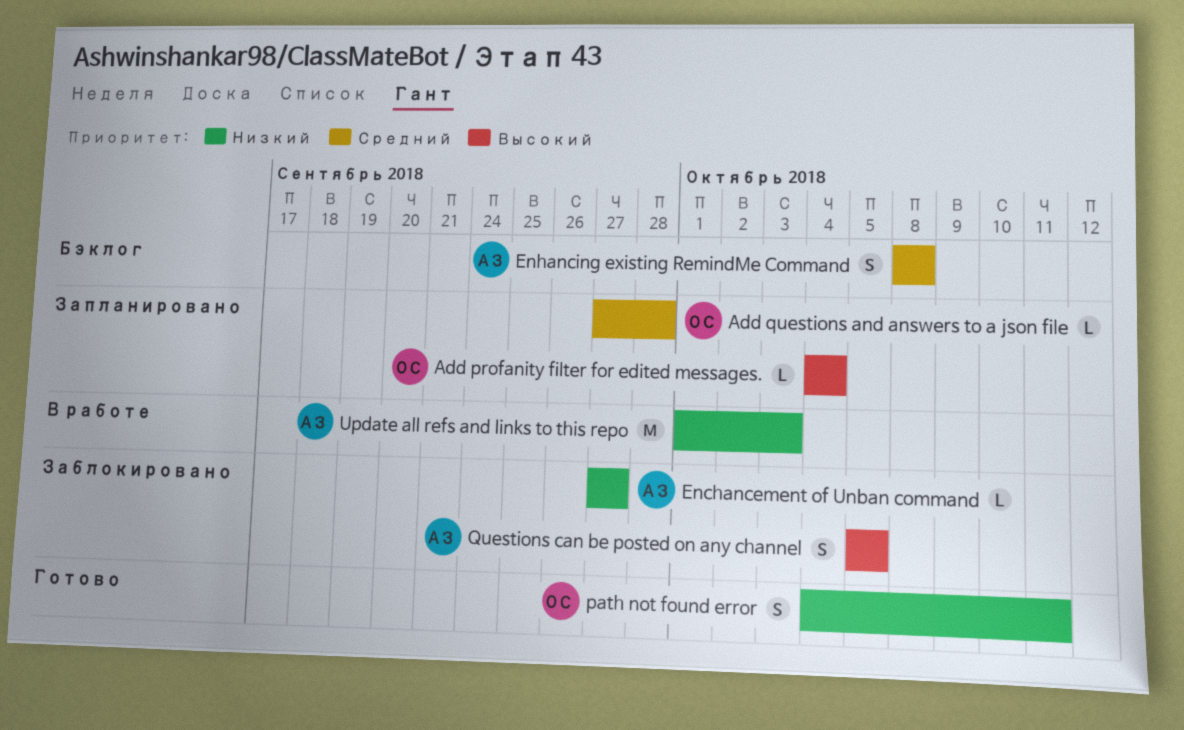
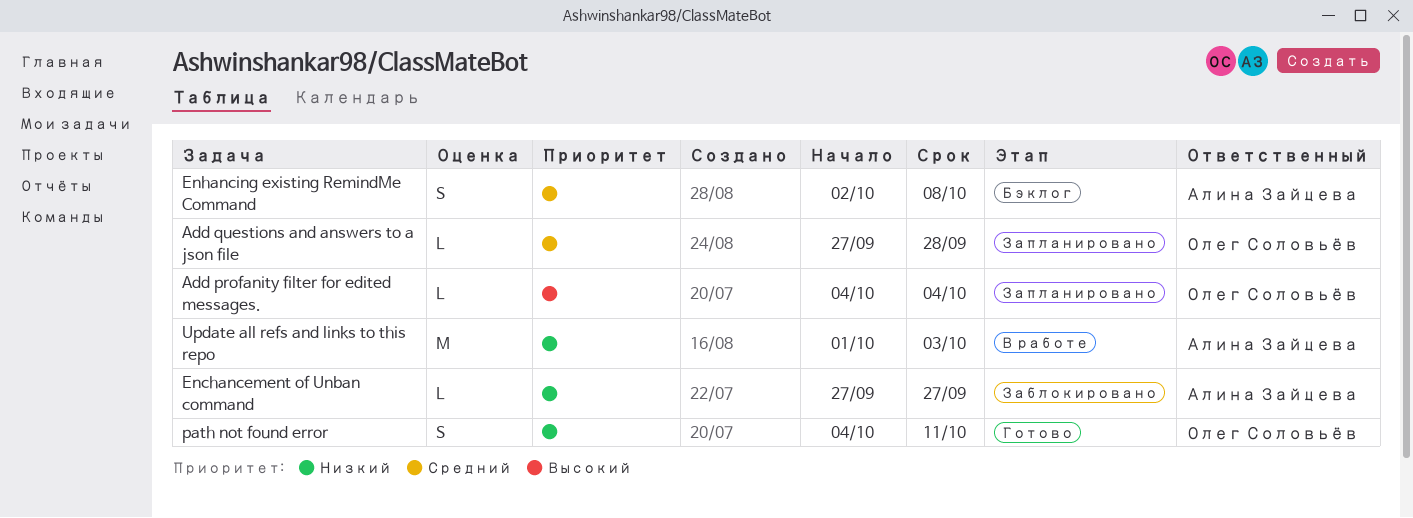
Enhancing existing RemindMe Command, start: Oct 8 -> Oct 2
Questions can be posted on any channel: present -> none

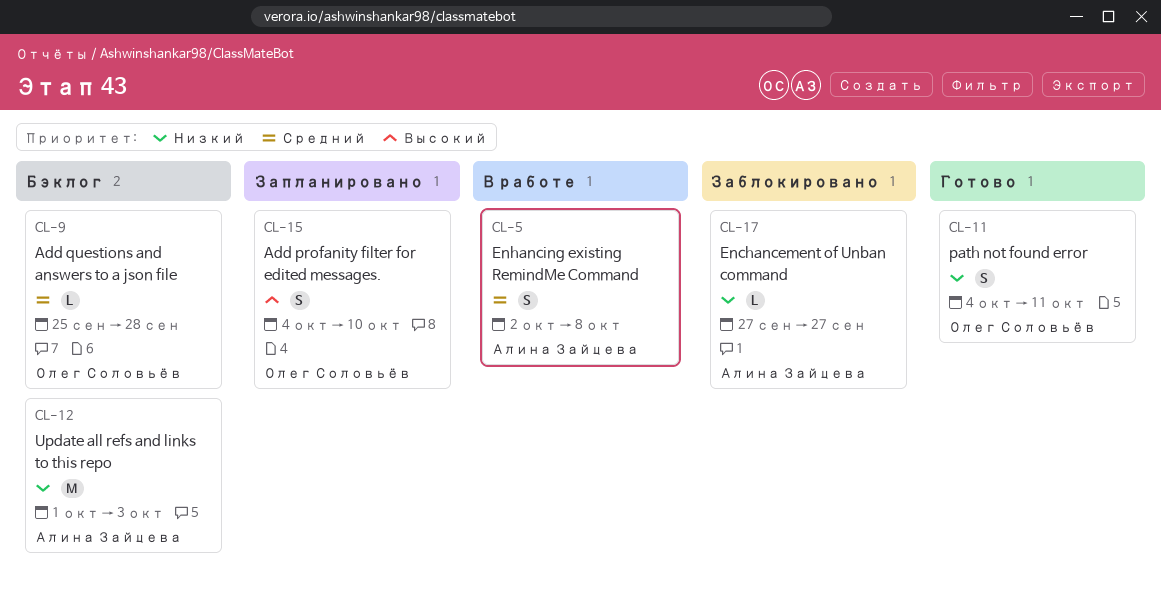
Add profanity filter for edited messages., estimate: L -> S
Add profanity filter for edited messages., due: Oct 4 -> Oct 10
Add questions and answers to a json file, status: Запланировано -> Бэклог
Add questions and answers to a json file, start: Sep 27 -> Sep 25
Enhancing existing RemindMe Command, status: Бэклог -> В работе
Update all refs and links to this repo, status: В работе -> Бэклог

